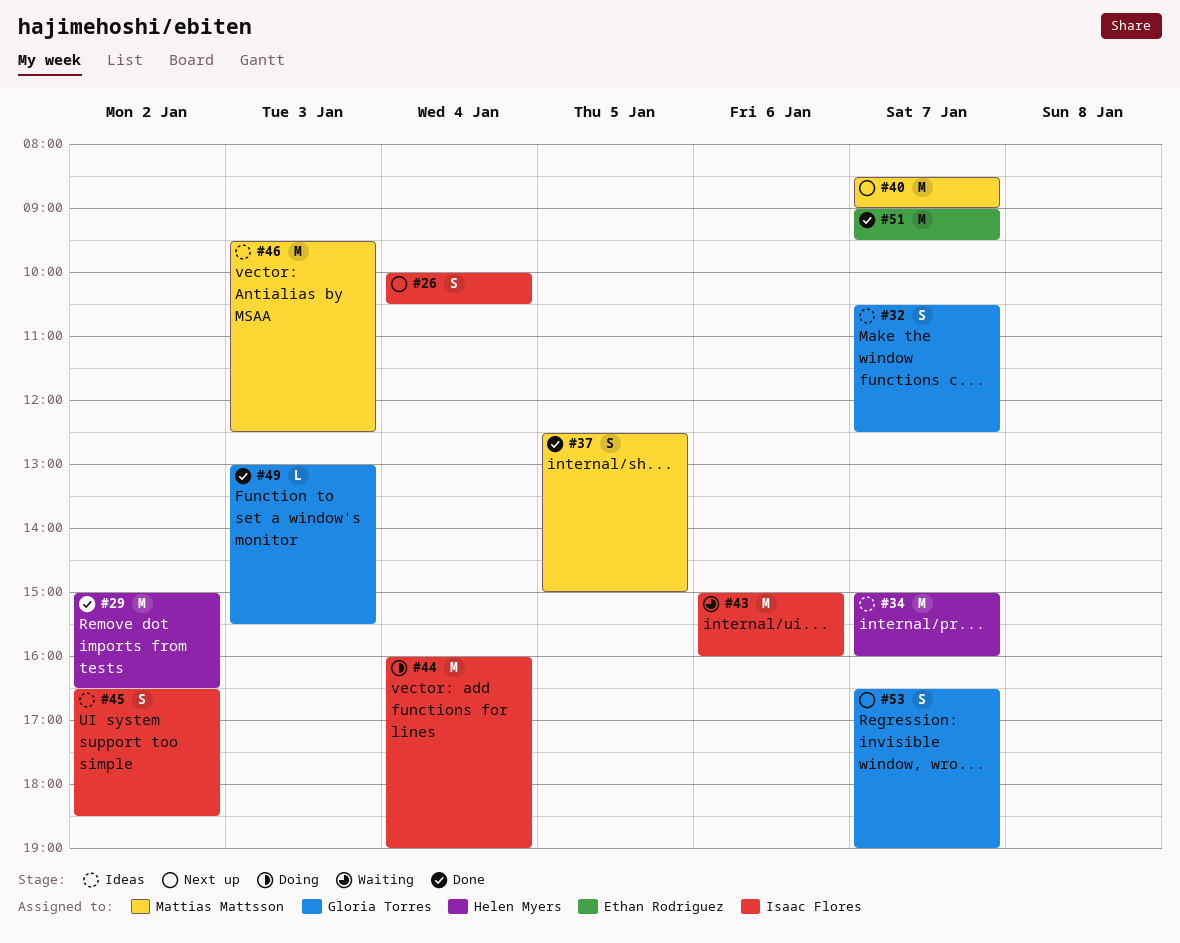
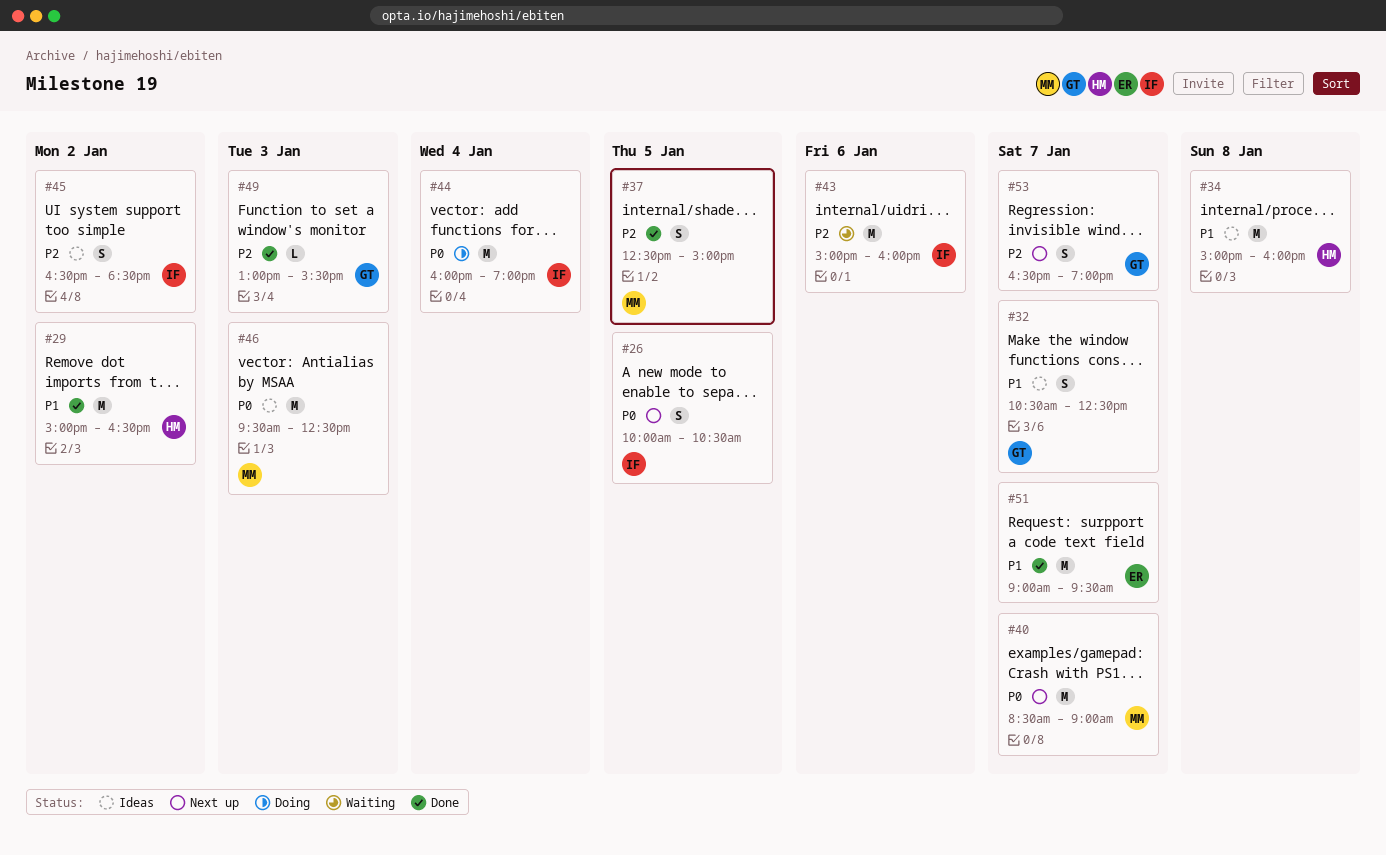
#26, day: Jan 4 -> Jan 5
#34, day: Jan 7 -> Jan 8

